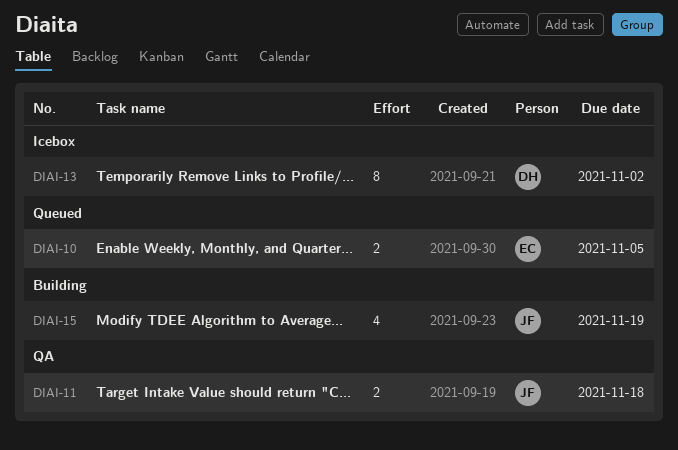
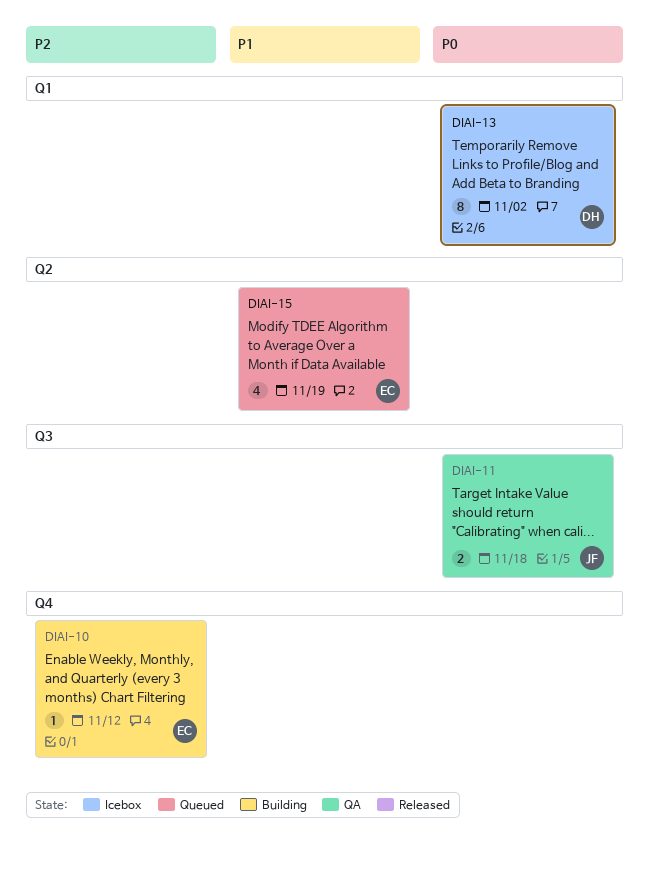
DIAI-10, status: Queued -> Building
DIAI-10, estimate: 2 -> 1
DIAI-10, due: Nov 5 -> Nov 12
DIAI-15, status: Building -> Queued
DIAI-15, owner: JF -> EC

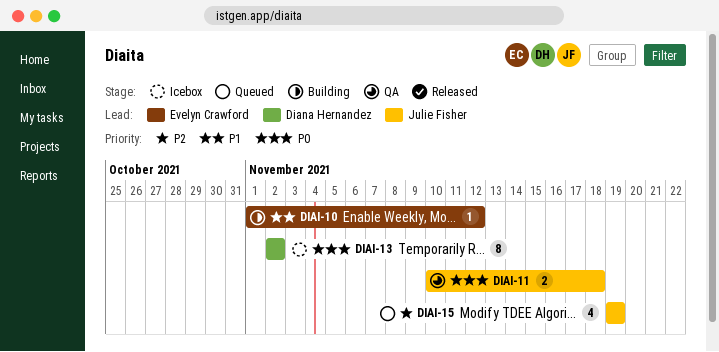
DIAI-10, priority: P2 -> P1
DIAI-15, owner: Evelyn Crawford -> Julie Fisher
DIAI-15, priority: P1 -> P2

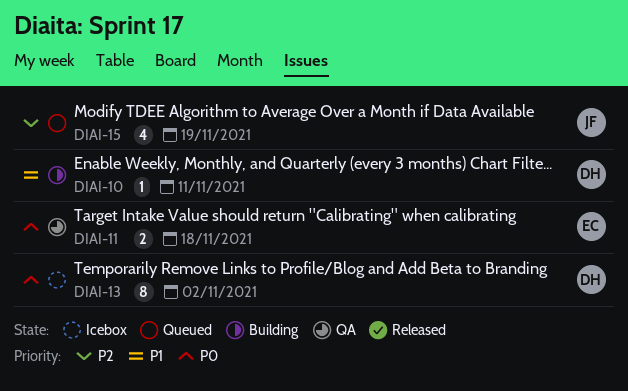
DIAI-10, owner: Evelyn Crawford -> Diana Hernandez
DIAI-10, due: Nov 12 -> Nov 11
DIAI-11, owner: Julie Fisher -> Evelyn Crawford

